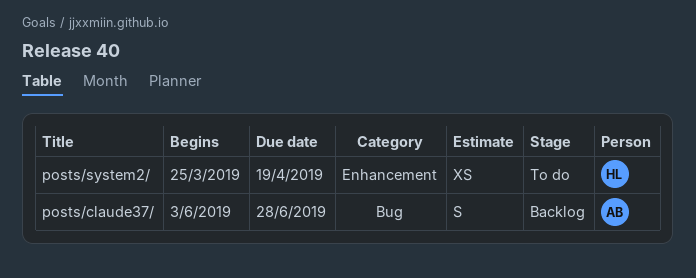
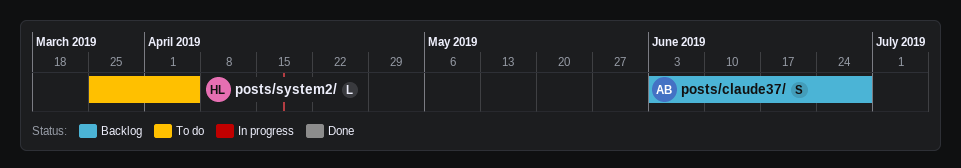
posts/system2/, estimate: XS -> L
posts/system2/, due: Apr 19 -> Apr 5

